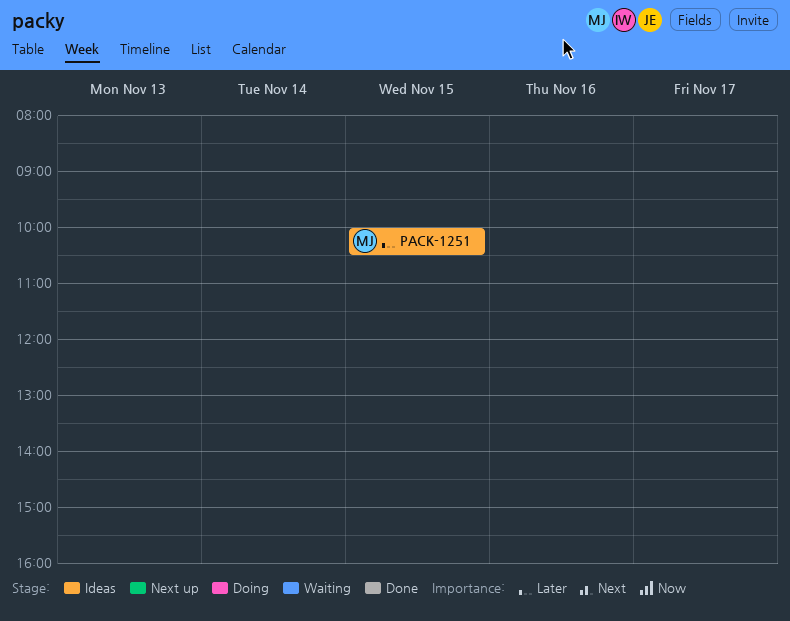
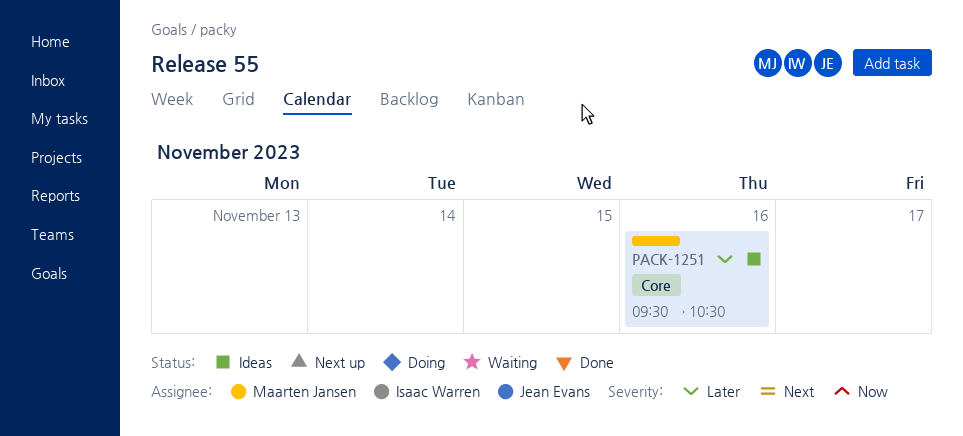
PACK-1251, day: Nov 15 -> Nov 16
PACK-1251, begins: 10:00 -> 09:30

